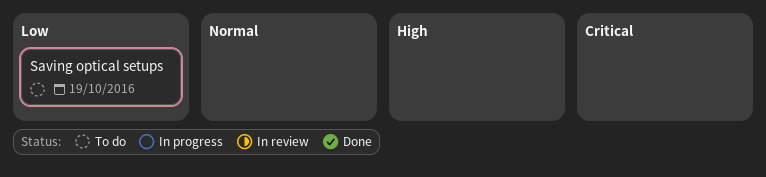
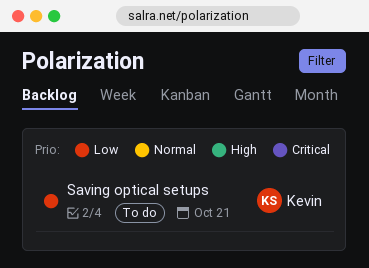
Saving optical setups, due: Oct 19 -> Oct 21

